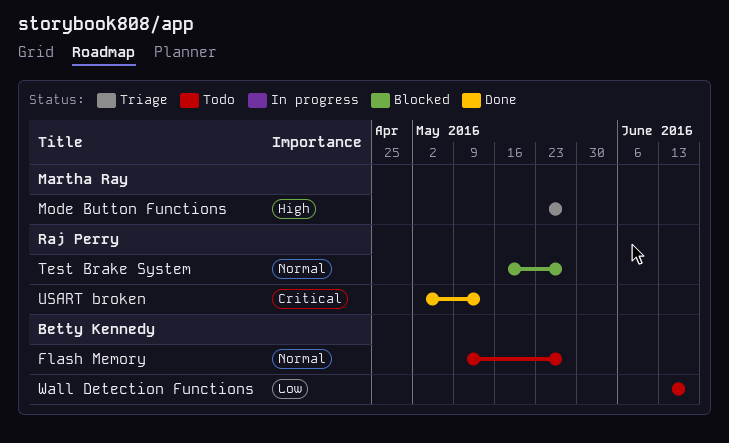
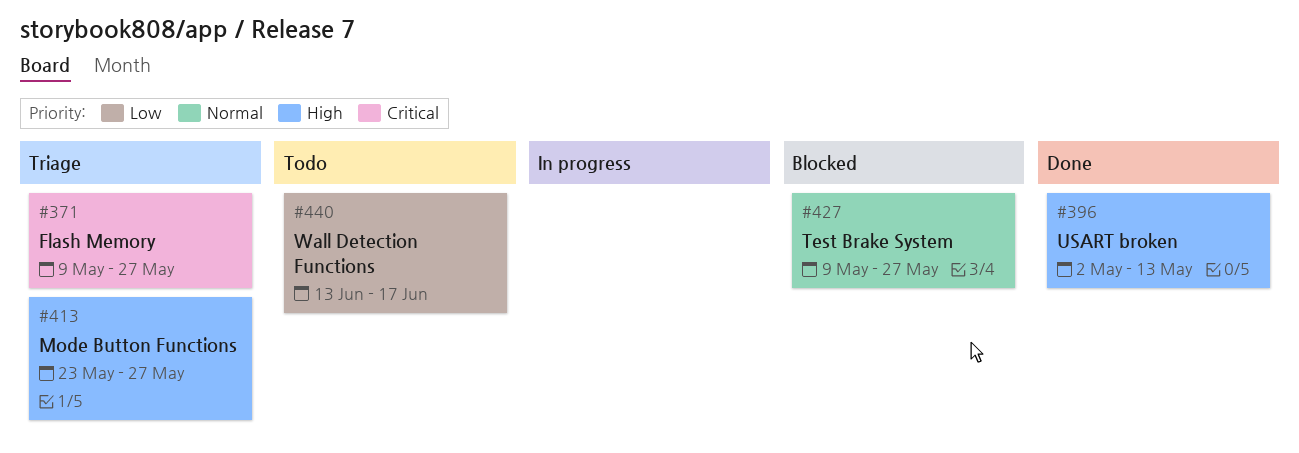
Flash Memory, status: Todo -> Triage
Flash Memory, priority: Normal -> Critical
Test Brake System, start: May 16 -> May 9
USART broken, priority: Critical -> High

